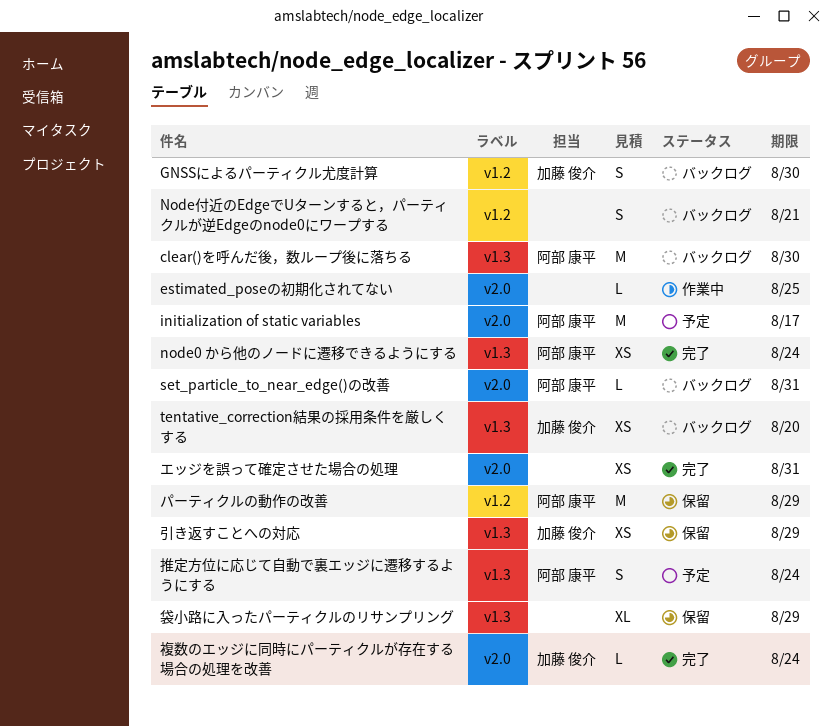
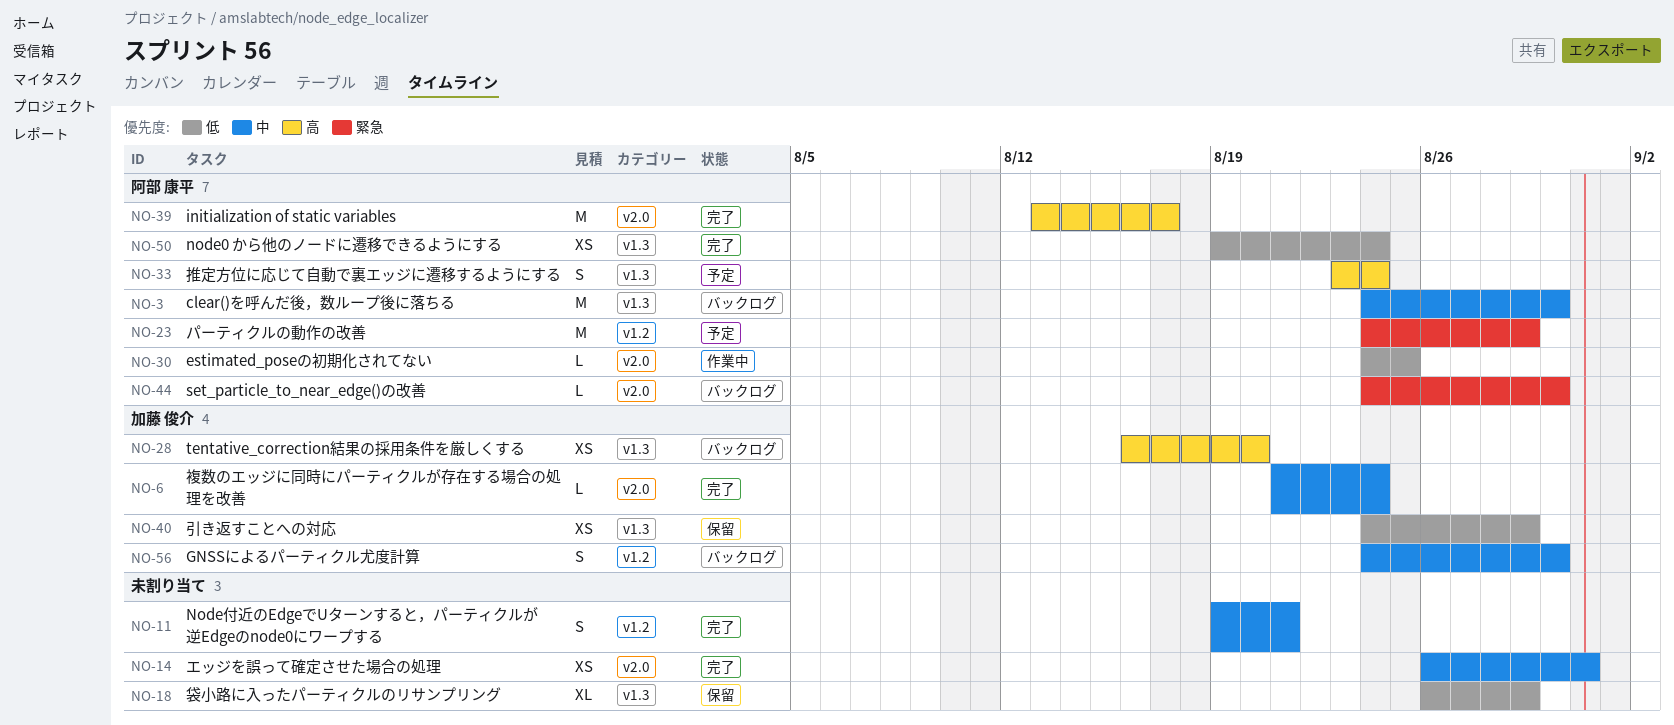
estimated_poseの初期化されてない, owner: none -> 阿部 康平
initialization of static variables, status: 予定 -> 完了
Node付近のEdgeでUターンすると，パーティクルが逆Edgeのnode0にワープする, status: バックログ -> 完了
set_particle_to_near_edge()の改善, due: Aug 31 -> Aug 30
パーティクルの動作の改善, status: 保留 -> 予定

